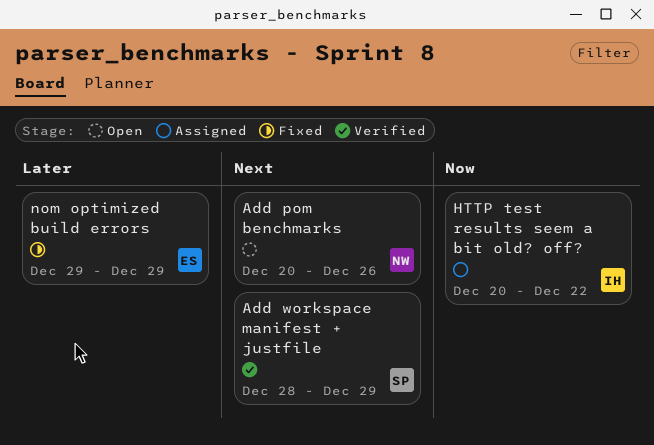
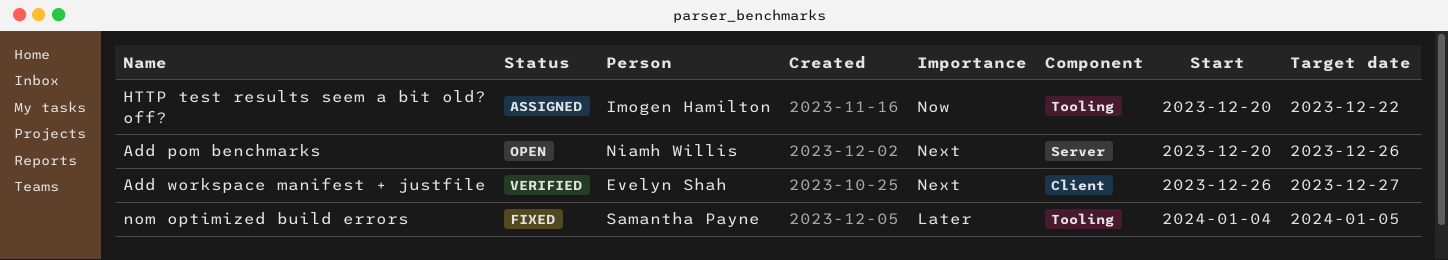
Add workspace manifest + justfile, owner: Samantha Payne -> Evelyn Shah
Add workspace manifest + justfile, start: Dec 28 -> Dec 26
Add workspace manifest + justfile, due: Dec 29 -> Dec 27
nom optimized build errors, owner: Evelyn Shah -> Samantha Payne
nom optimized build errors, start: Dec 29 -> Jan 4
nom optimized build errors, due: Dec 29 -> Jan 5

